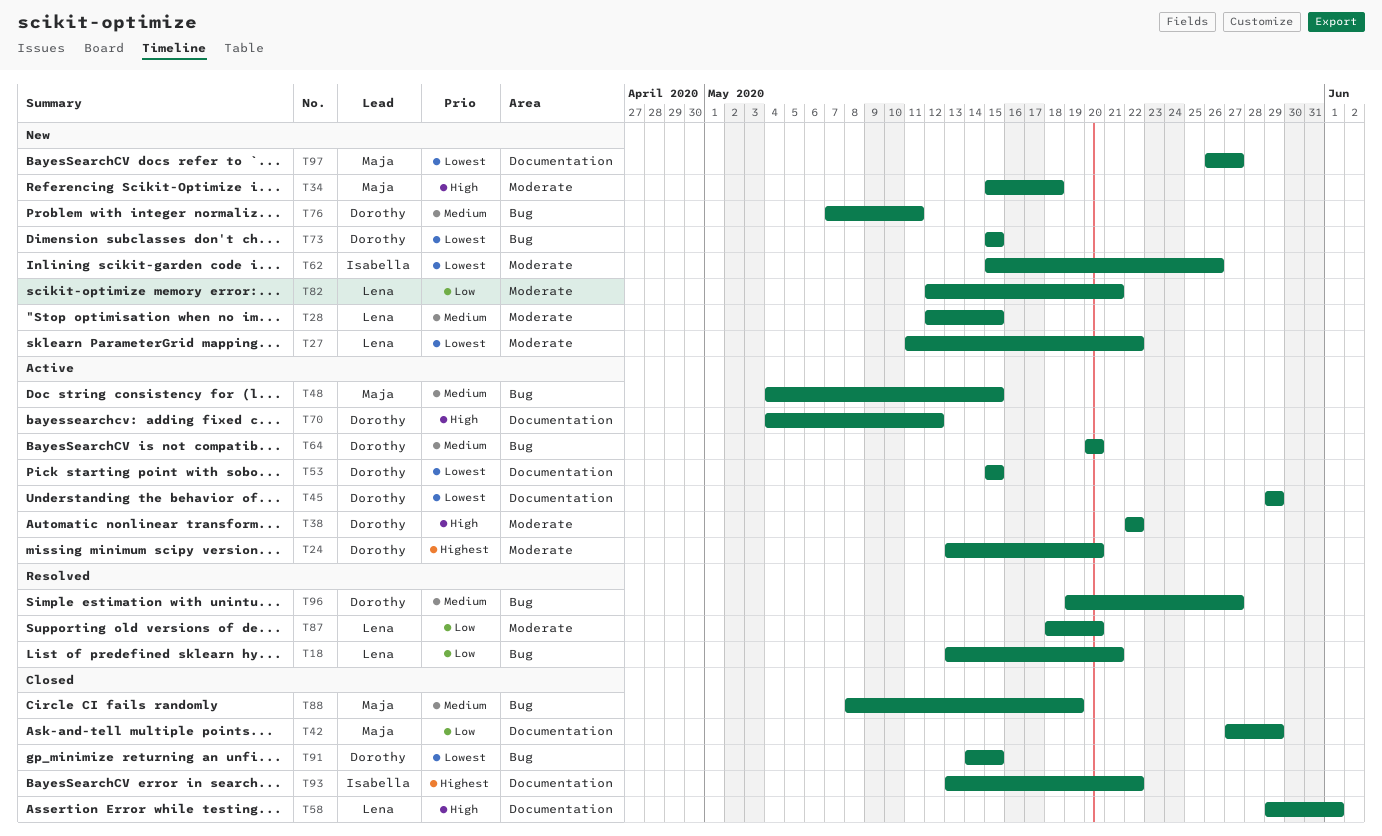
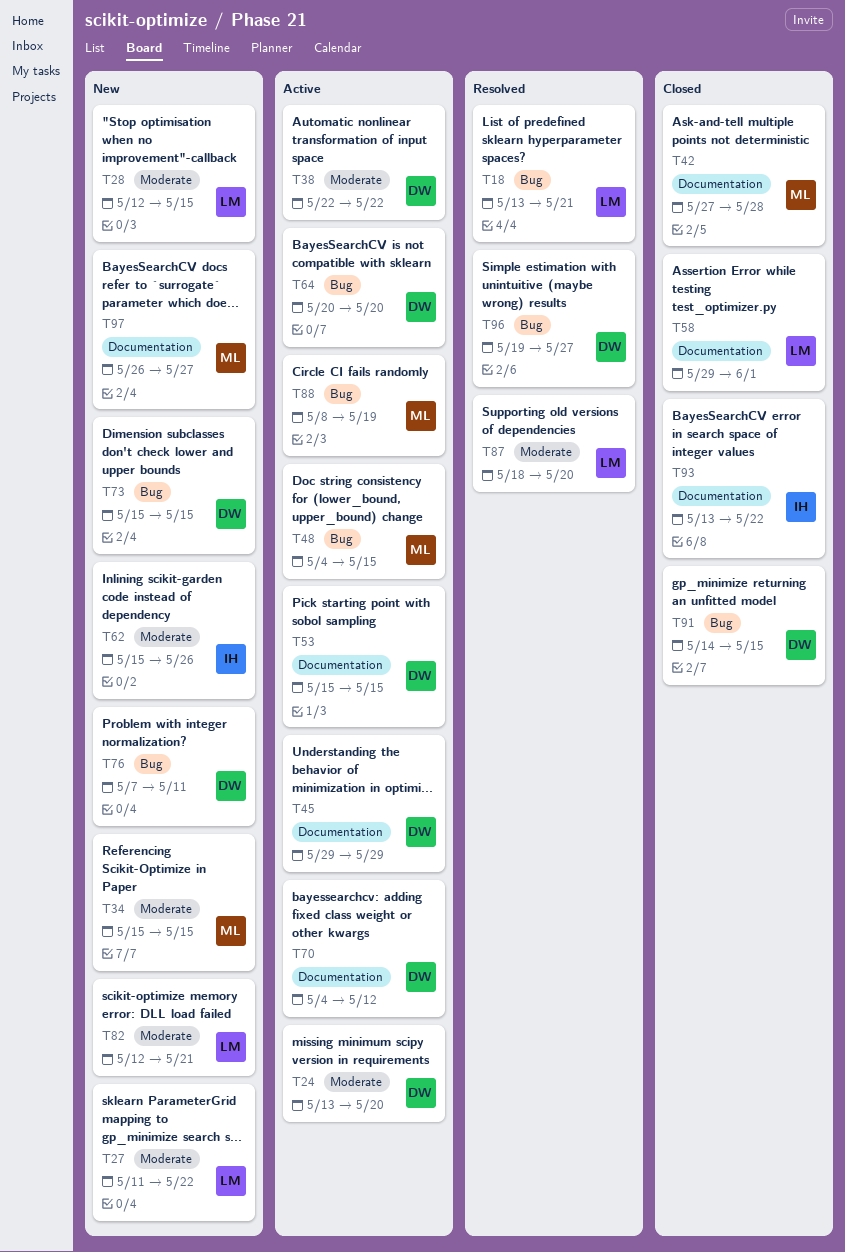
T34, due: May 18 -> May 15
T42, due: May 29 -> May 28
T88, status: Closed -> Active

